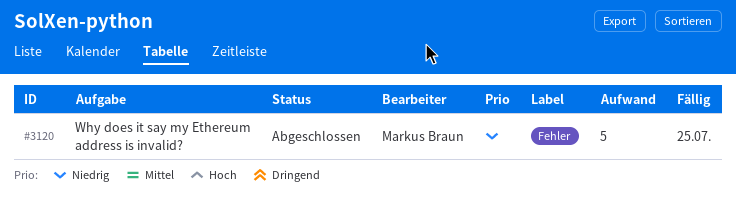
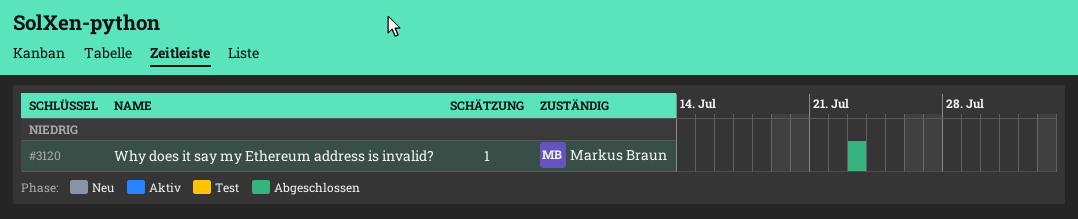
#3120, estimate: 5 -> 1
#3120, due: Jul 25 -> Jul 23

